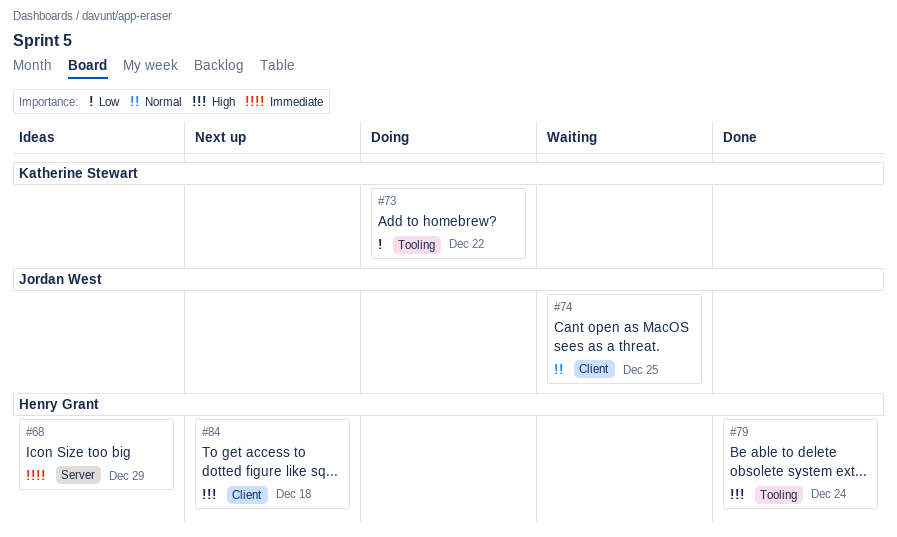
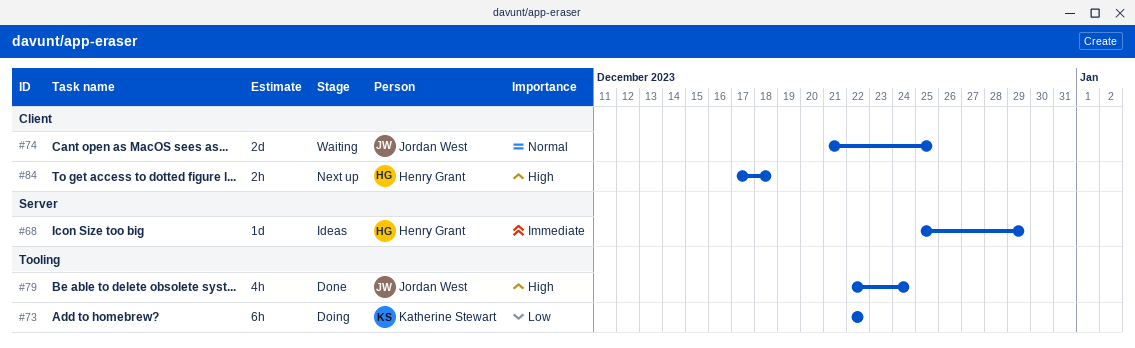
#79, owner: Henry Grant -> Jordan West

